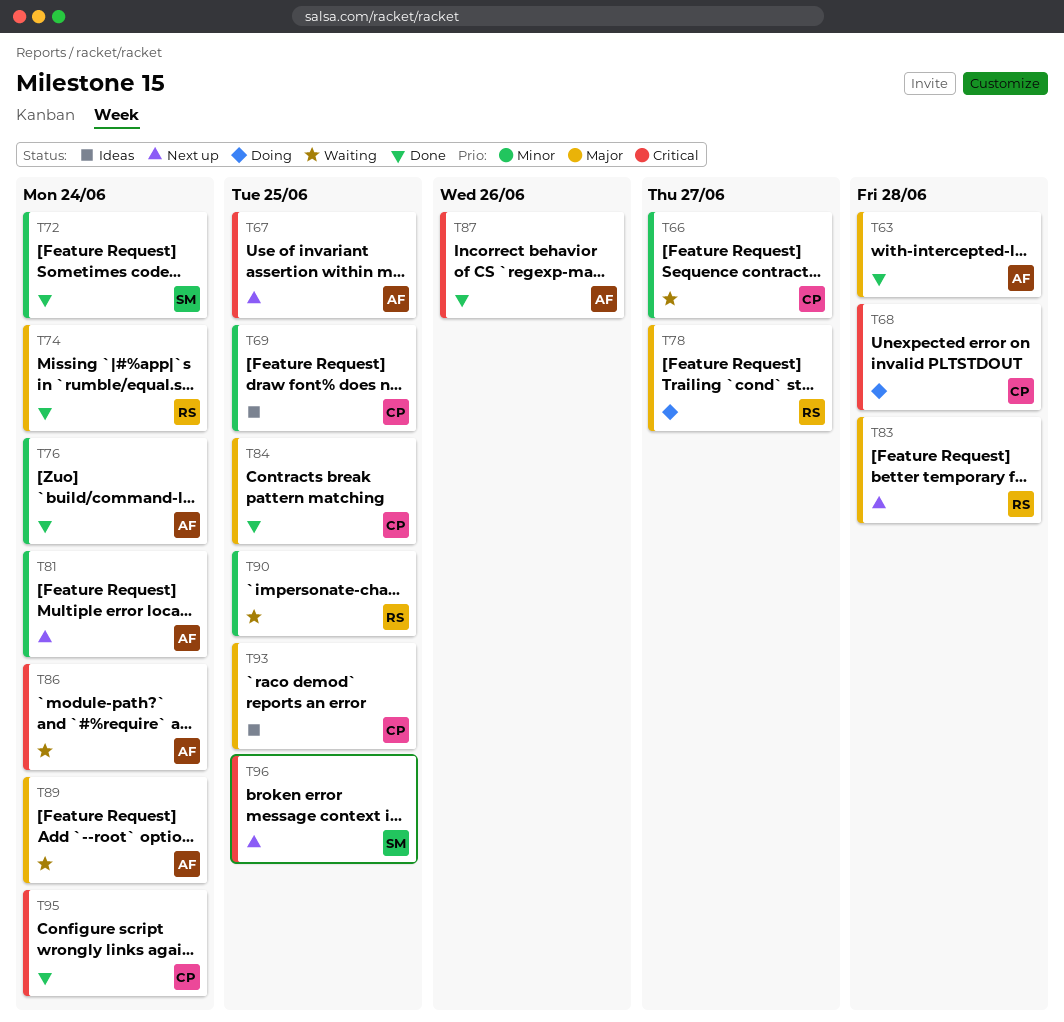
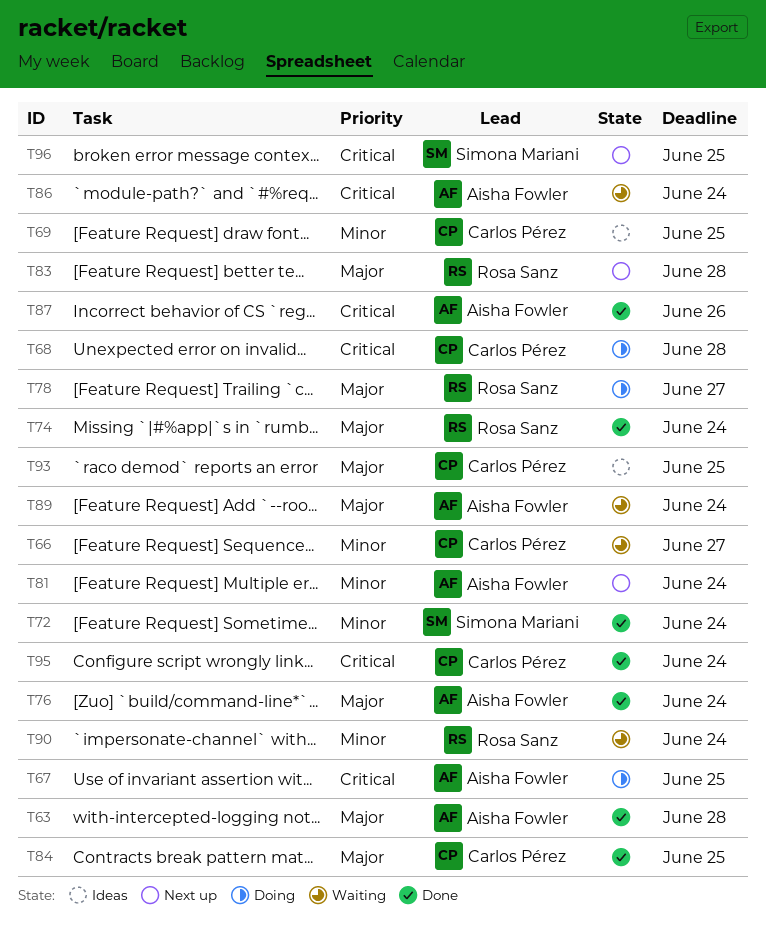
T67, status: Next up -> Doing
T76, priority: Minor -> Major
T90, due: Jun 25 -> Jun 24

